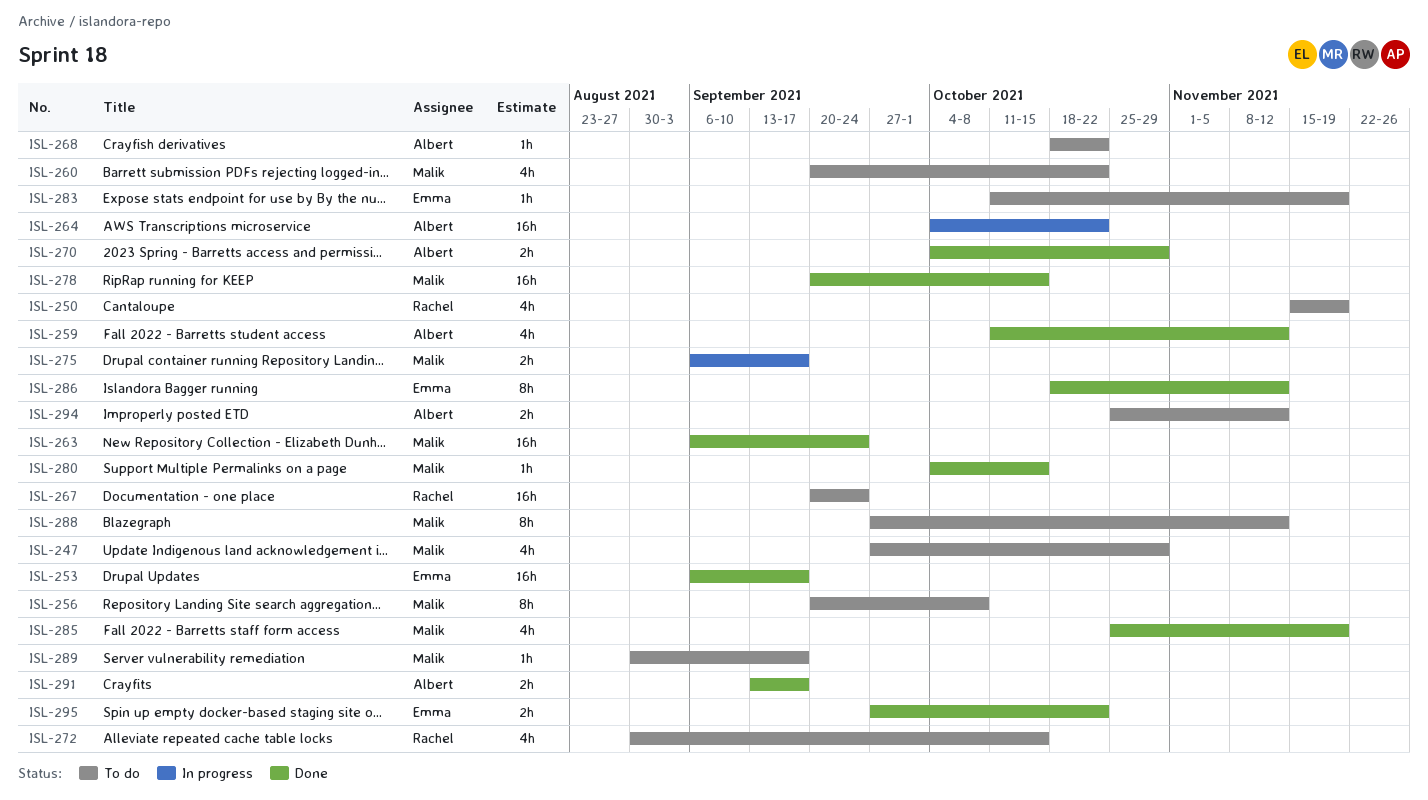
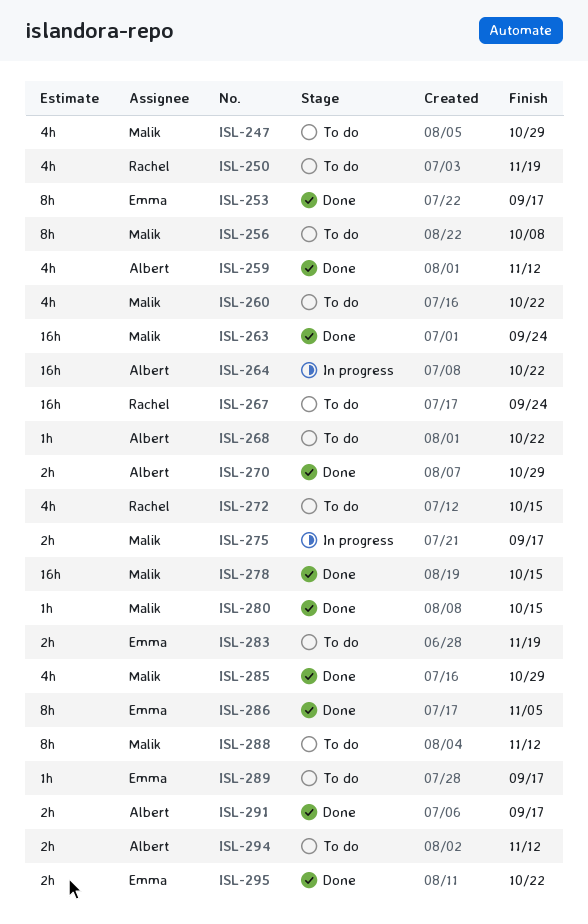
ISL-253, estimate: 16h -> 8h
ISL-283, estimate: 1h -> 2h
ISL-285, due: Nov 19 -> Oct 29
ISL-286, due: Nov 12 -> Nov 5
ISL-289, owner: Malik -> Emma

